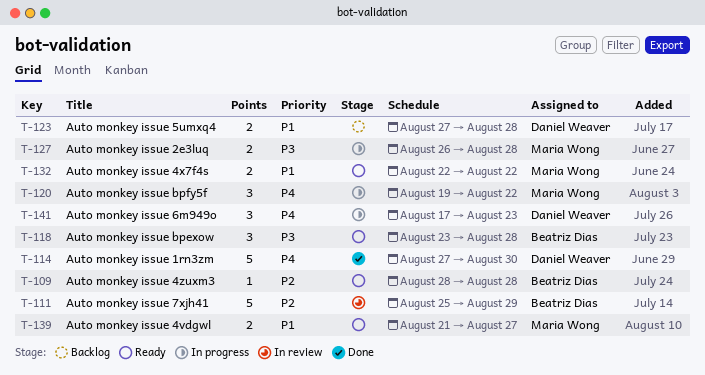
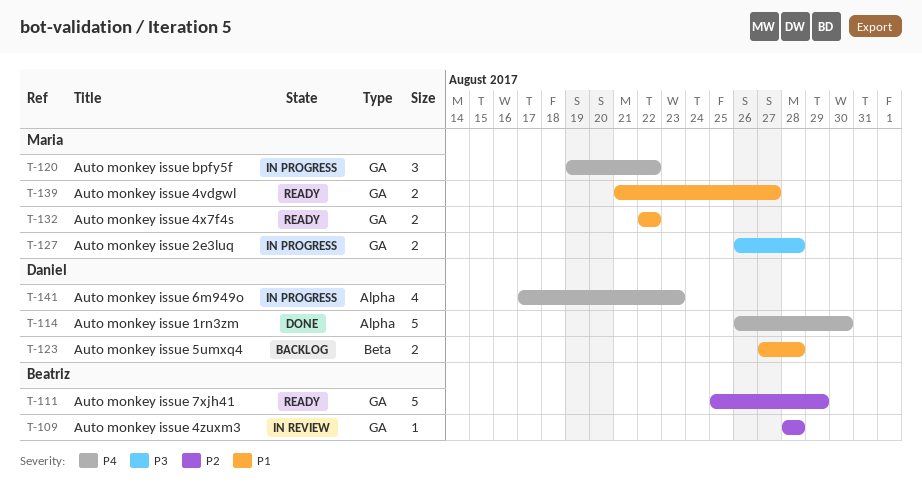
T-109, status: Ready -> In review
T-111, status: In review -> Ready
T-114, start: Aug 27 -> Aug 26
T-118: present -> none
T-141, estimate: 3 -> 4

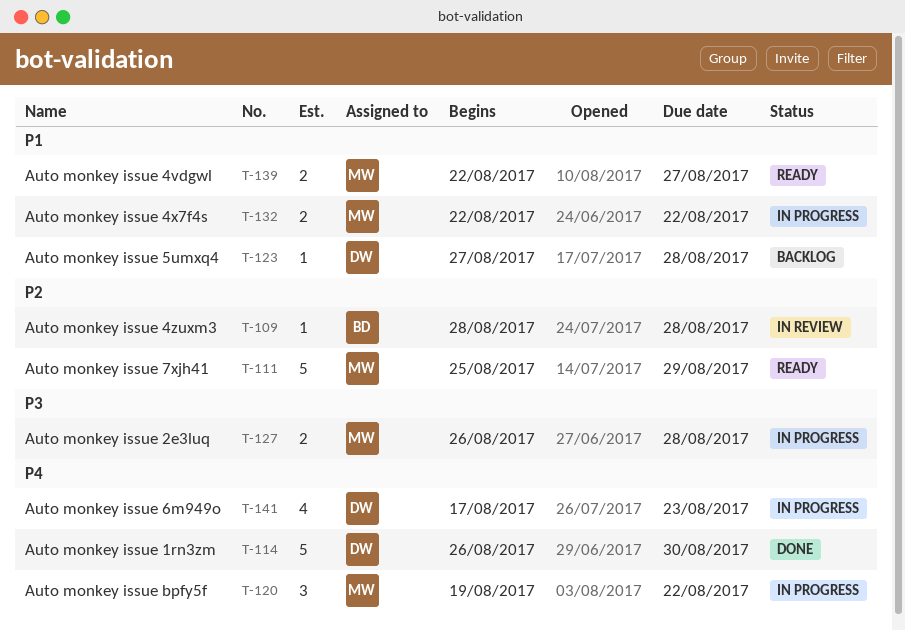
T-111, owner: Beatriz -> Maria
T-123, estimate: 2 -> 1
T-132, status: Ready -> In progress
T-139, start: Aug 21 -> Aug 22

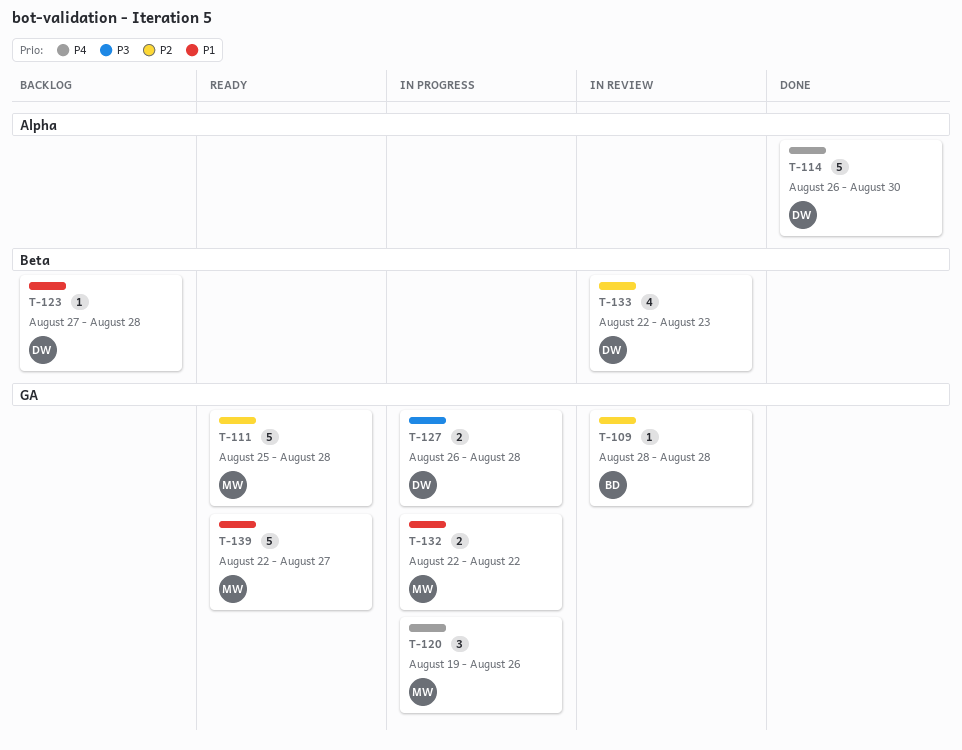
T-111, due: Aug 29 -> Aug 28
T-120, due: Aug 22 -> Aug 26
T-127, owner: MW -> DW
T-133: none -> present
T-139, estimate: 2 -> 5
T-141: present -> none

